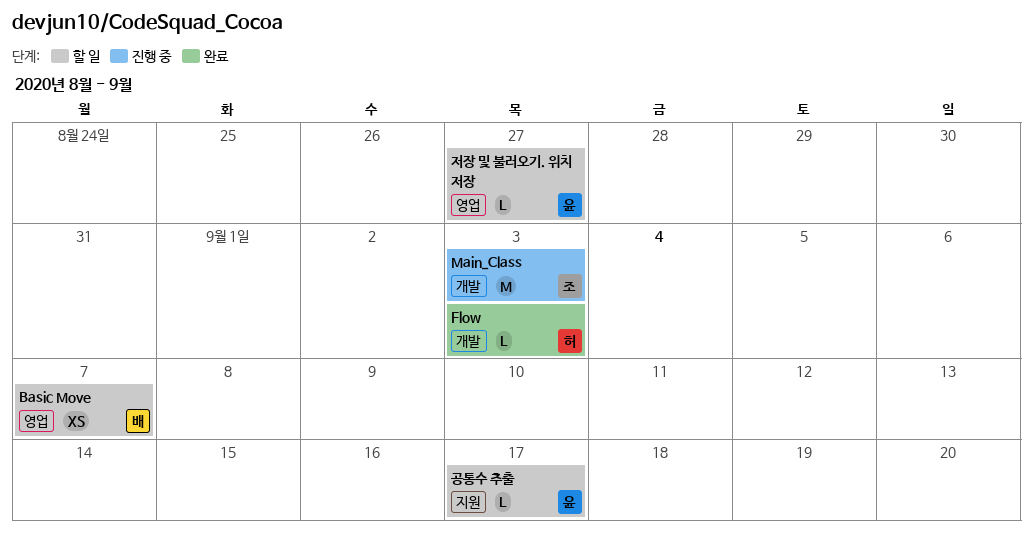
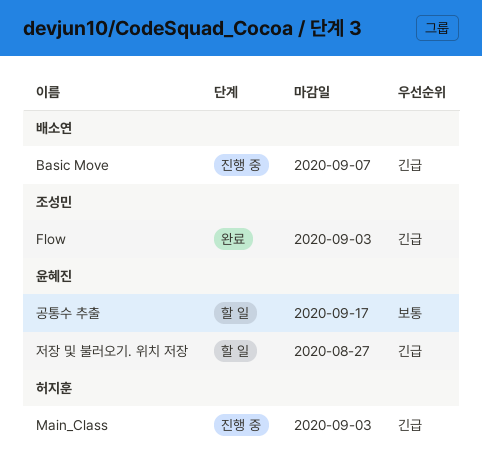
Basic Move, status: 할 일 -> 진행 중
Flow, owner: 허지훈 -> 조성민
Main_Class, owner: 조성민 -> 허지훈

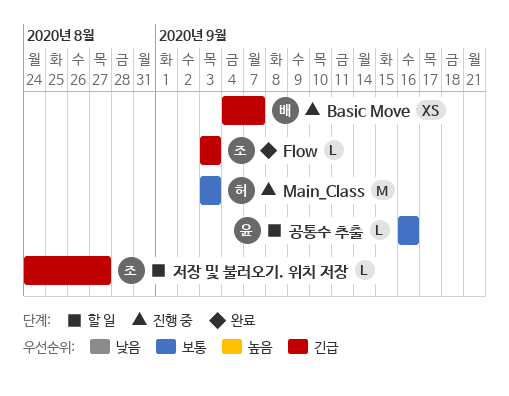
Main_Class, priority: 긴급 -> 보통
공통수 추출, due: Sep 17 -> Sep 16
저장 및 불러오기. 위치 저장, owner: 윤혜진 -> 조성민

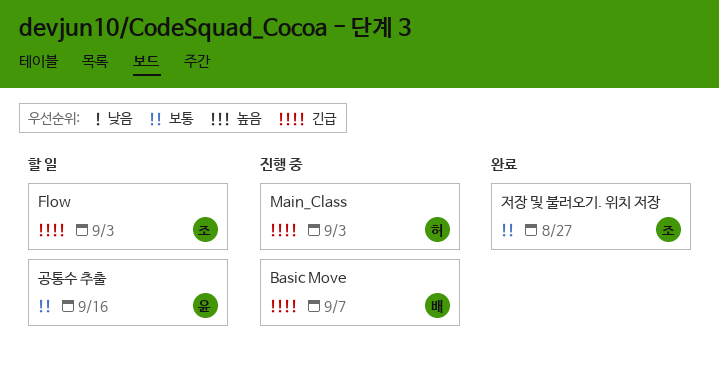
Flow, status: 완료 -> 할 일
Main_Class, priority: 보통 -> 긴급
저장 및 불러오기. 위치 저장, status: 할 일 -> 완료
저장 및 불러오기. 위치 저장, priority: 긴급 -> 보통

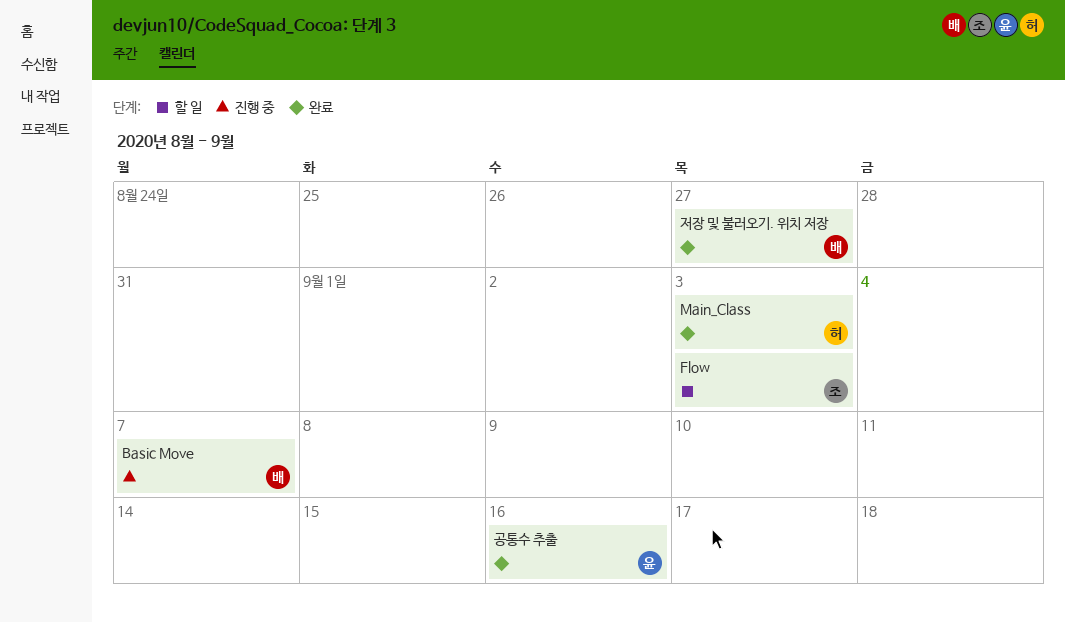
Main_Class, status: 진행 중 -> 완료
공통수 추출, status: 할 일 -> 완료
저장 및 불러오기. 위치 저장, owner: 조 -> 배

